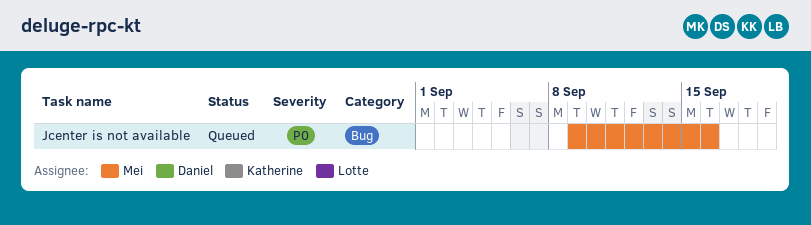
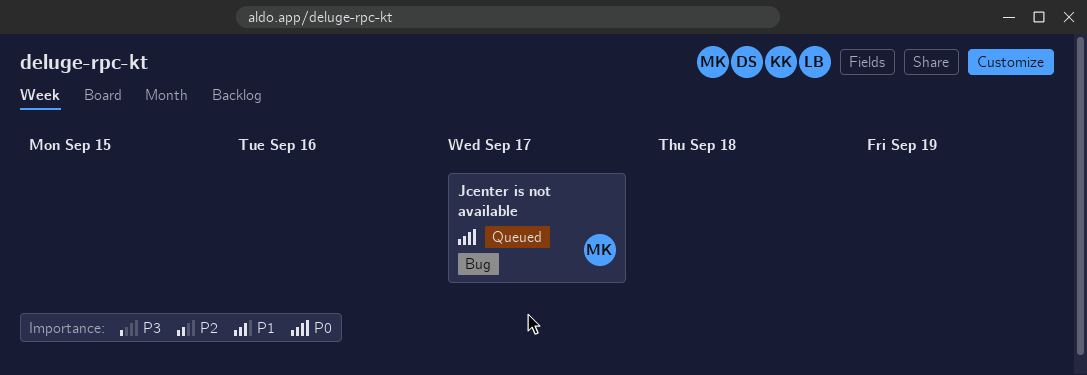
Jcenter is not available, due: Sep 16 -> Sep 17

